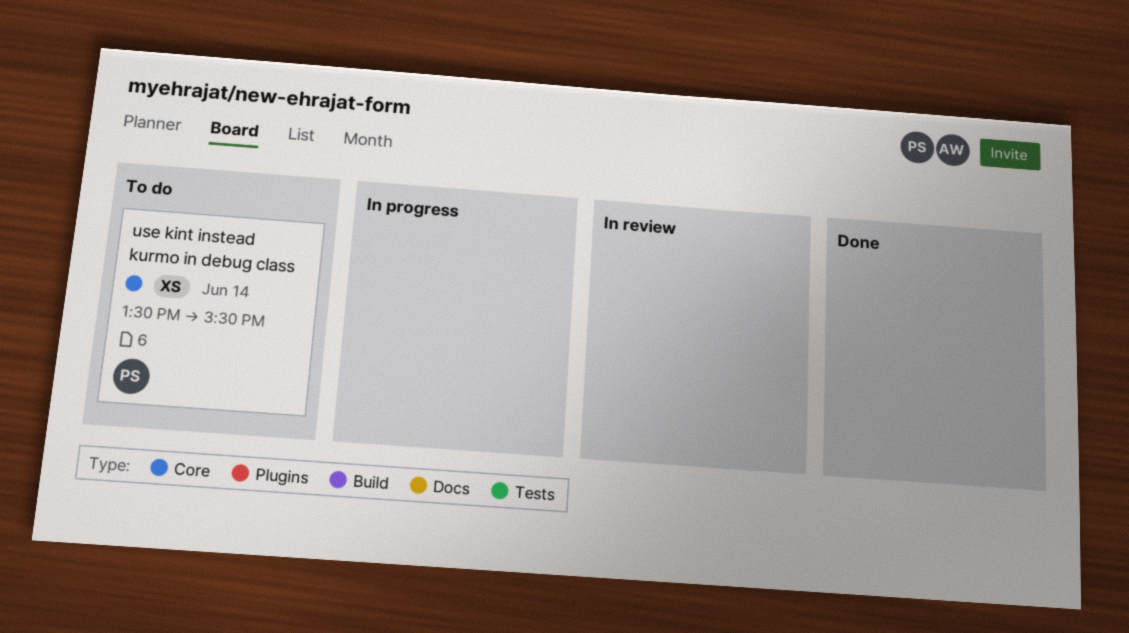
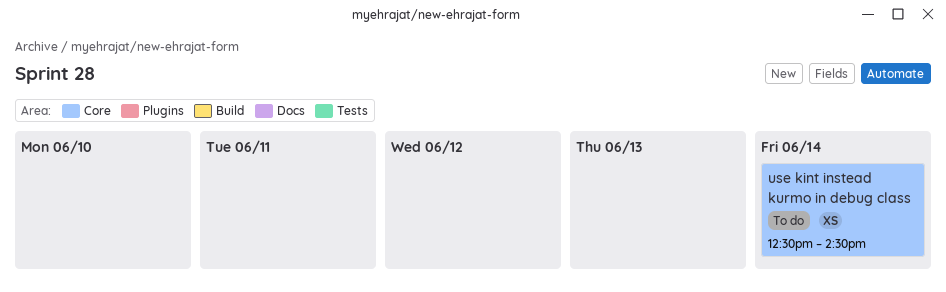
use kint instead kurmo in debug class, begins: 13:30 -> 12:30
use kint instead kurmo in debug class, ends: 15:30 -> 14:30

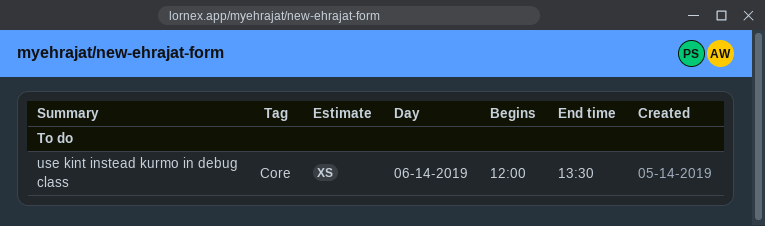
use kint instead kurmo in debug class, begins: 12:30 -> 12:00
use kint instead kurmo in debug class, ends: 14:30 -> 13:30

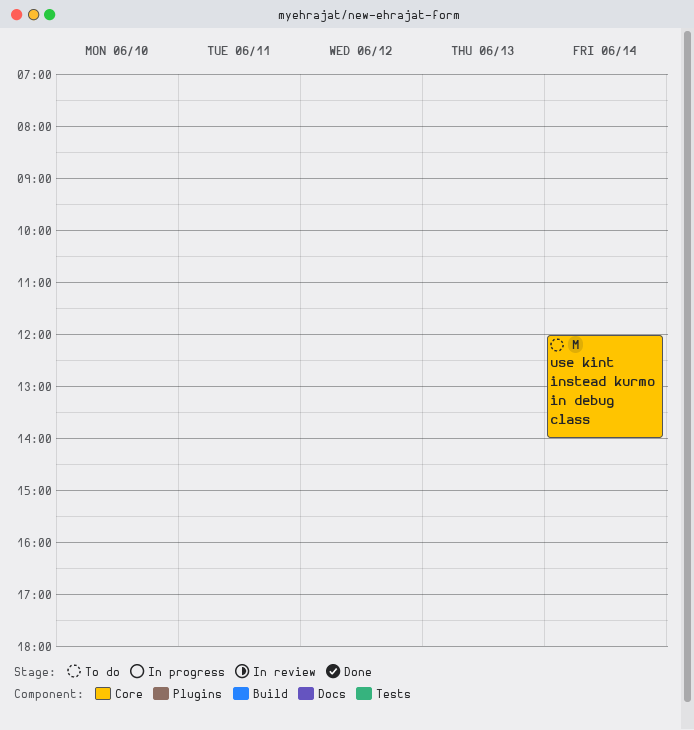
use kint instead kurmo in debug class, estimate: XS -> M
use kint instead kurmo in debug class, ends: 13:30 -> 14:00

